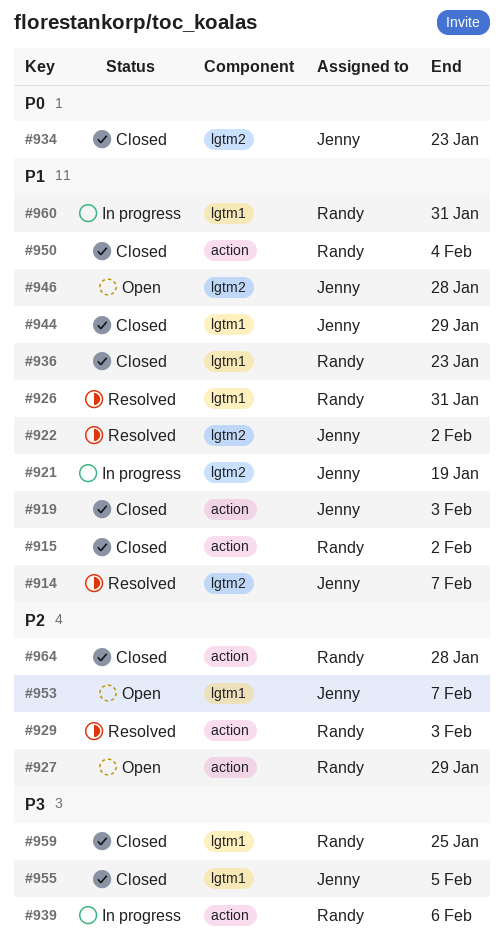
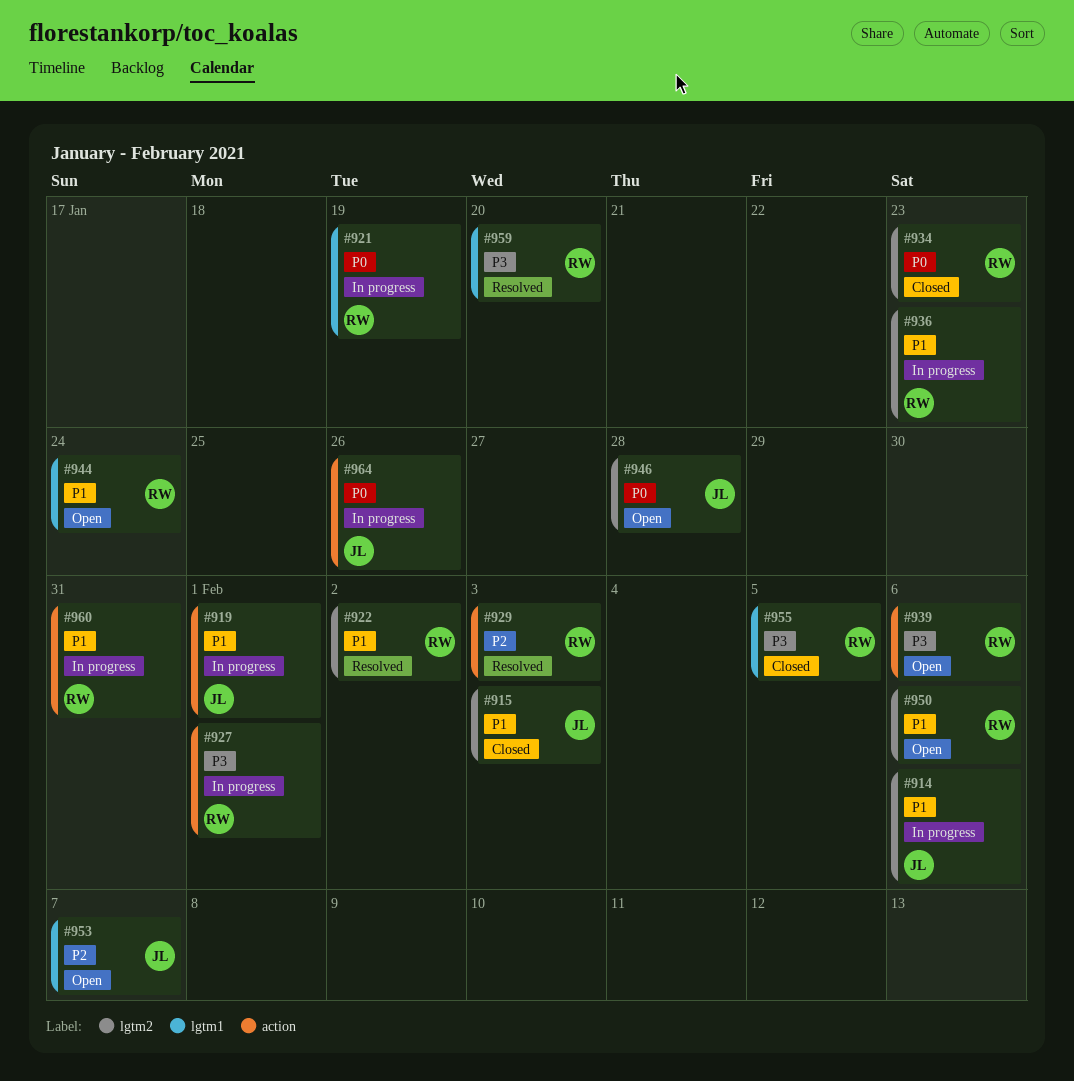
#914, status: Resolved -> In progress
#914, due: Feb 7 -> Feb 6
#915, owner: Randy -> Jenny
#915, label: action -> lgtm2
#915, due: Feb 2 -> Feb 3
#919, status: Closed -> In progress
#919, due: Feb 3 -> Feb 1
#921, owner: Jenny -> Randy
#921, priority: P1 -> P0
#921, label: lgtm2 -> lgtm1
#922, owner: Jenny -> Randy
#926: present -> none
#927, status: Open -> In progress
#927, priority: P2 -> P3
#927, due: Jan 29 -> Feb 1
#934, owner: Jenny -> Randy
#936, status: Closed -> In progress
#936, label: lgtm1 -> lgtm2
#939, status: In progress -> Open
#944, status: Closed -> Open
#944, owner: Jenny -> Randy
#944, due: Jan 29 -> Jan 24
#946, priority: P1 -> P0
#950, status: Closed -> Open
#950, label: action -> lgtm2
#950, due: Feb 4 -> Feb 6
#955, owner: Jenny -> Randy
#959, status: Closed -> Resolved
#959, due: Jan 25 -> Jan 20
#960, label: lgtm1 -> action
#964, status: Closed -> In progress
#964, owner: Randy -> Jenny
#964, priority: P2 -> P0
#964, due: Jan 28 -> Jan 26

